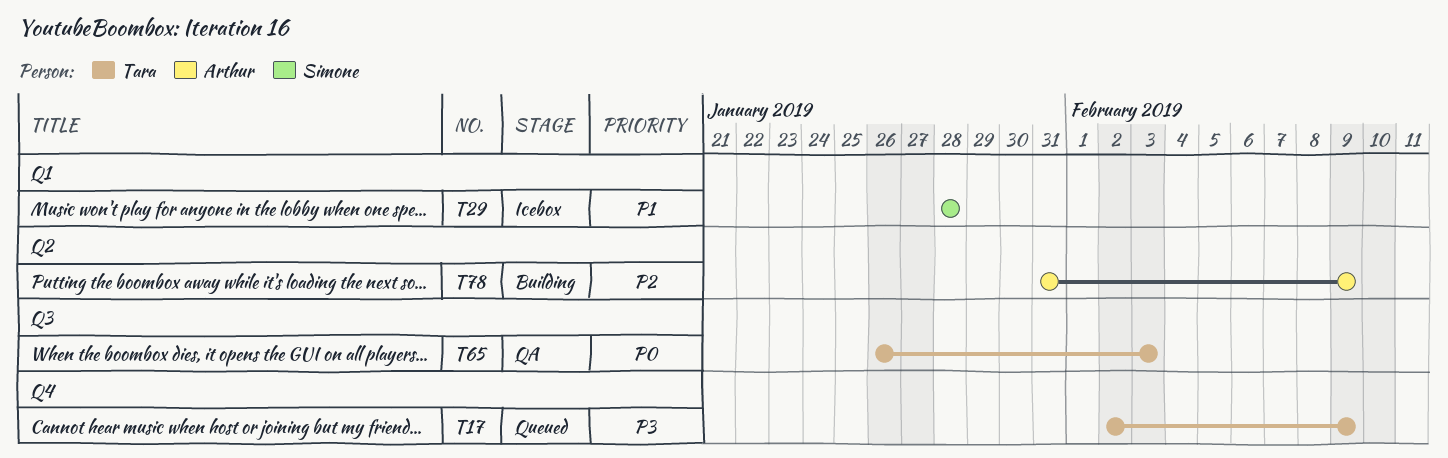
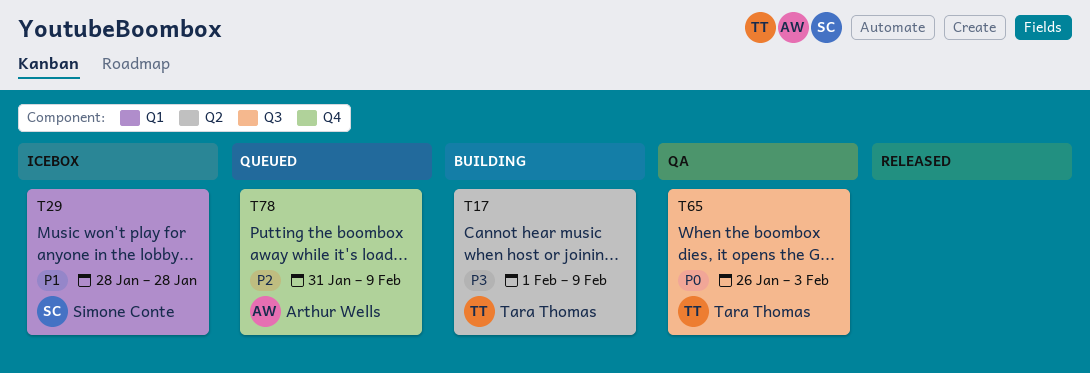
T17, status: Queued -> Building
T17, label: Q4 -> Q2
T17, start: Feb 2 -> Feb 1
T78, status: Building -> Queued
T78, label: Q2 -> Q4

